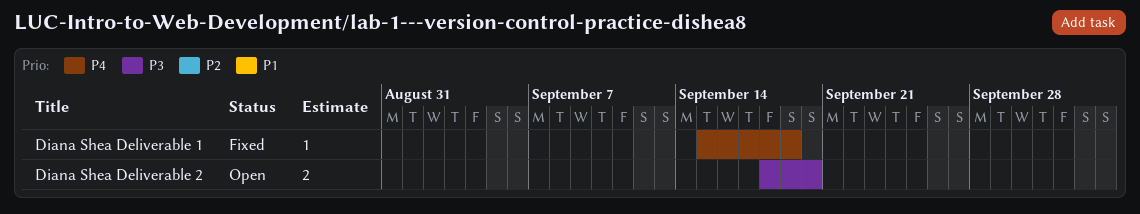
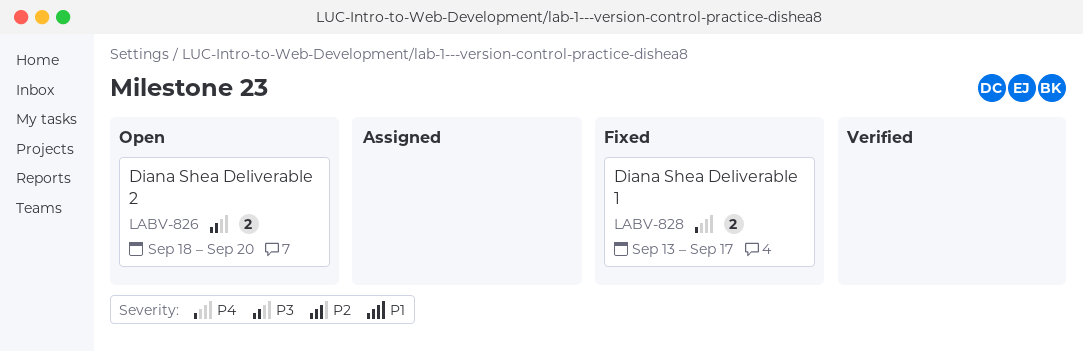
Diana Shea Deliverable 1, estimate: 1 -> 2
Diana Shea Deliverable 1, start: Sep 15 -> Sep 13
Diana Shea Deliverable 1, due: Sep 19 -> Sep 17

